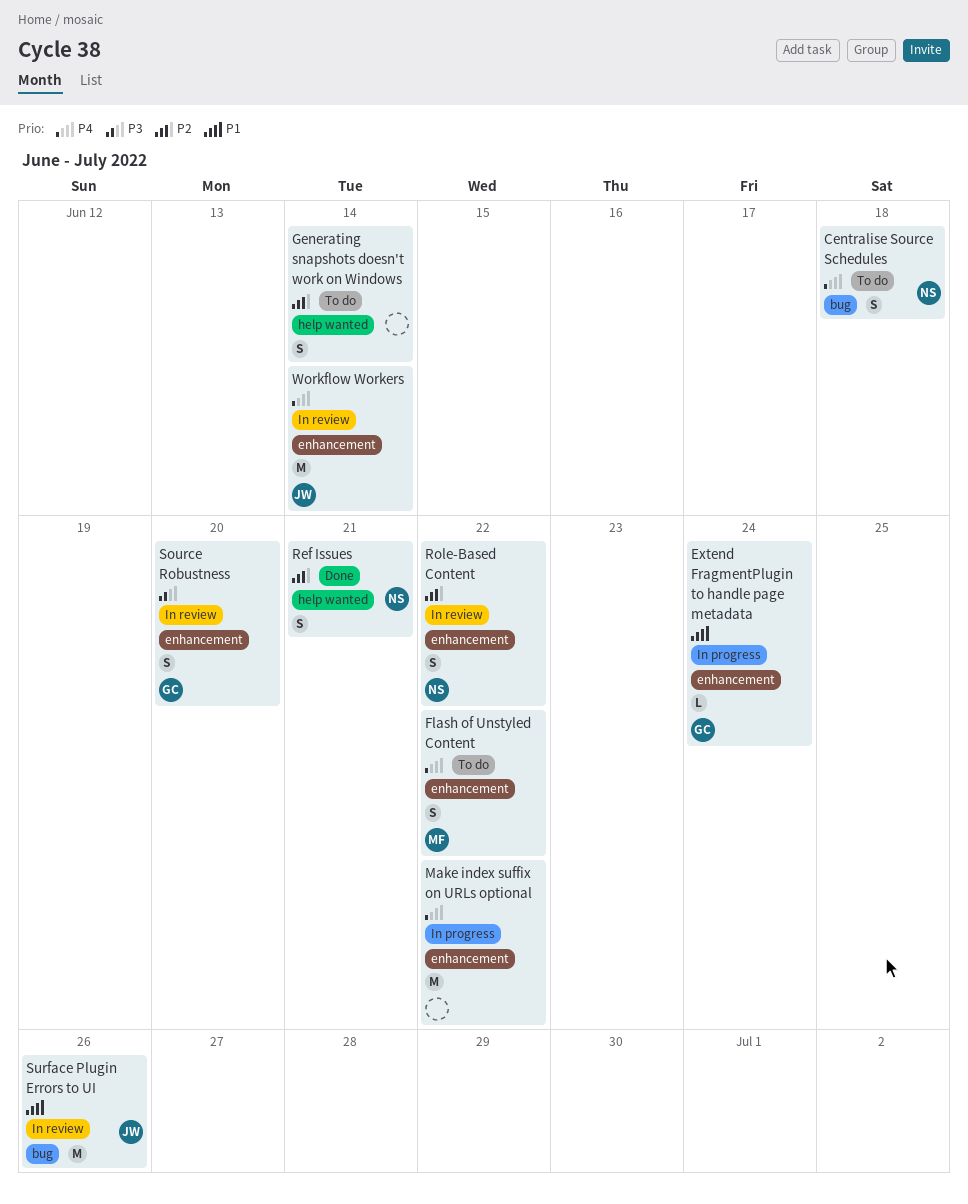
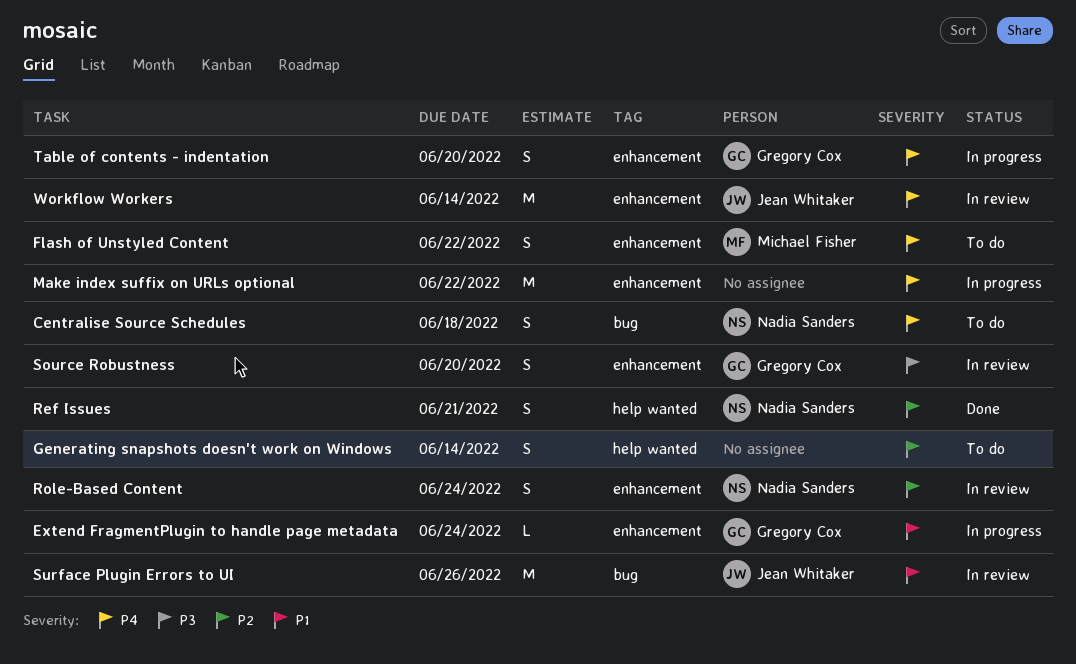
Role-Based Content, due: Jun 22 -> Jun 24
Table of contents - indentation: none -> present

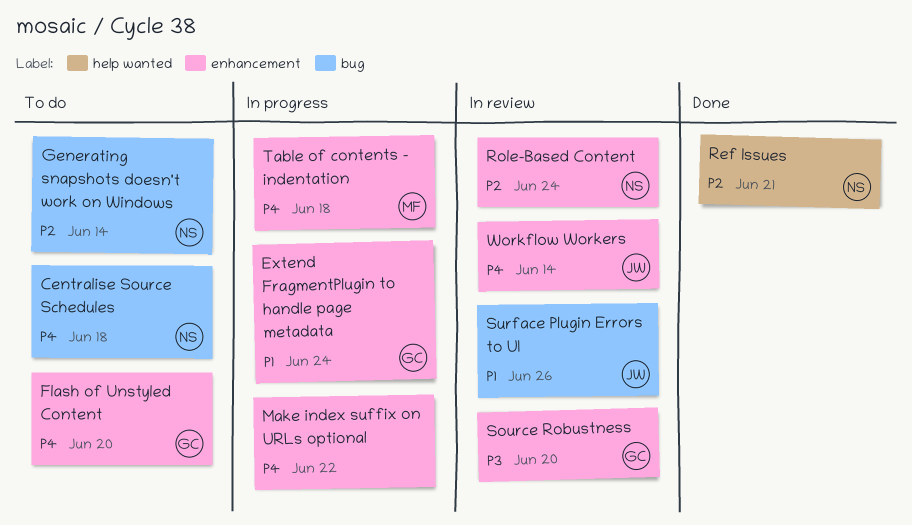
Flash of Unstyled Content, owner: Michael Fisher -> Gregory Cox
Flash of Unstyled Content, due: Jun 22 -> Jun 20
Generating snapshots doesn't work on Windows, owner: none -> Nadia Sanders
Generating snapshots doesn't work on Windows, label: help wanted -> bug
Table of contents - indentation, owner: Gregory Cox -> Michael Fisher
Table of contents - indentation, due: Jun 20 -> Jun 18

